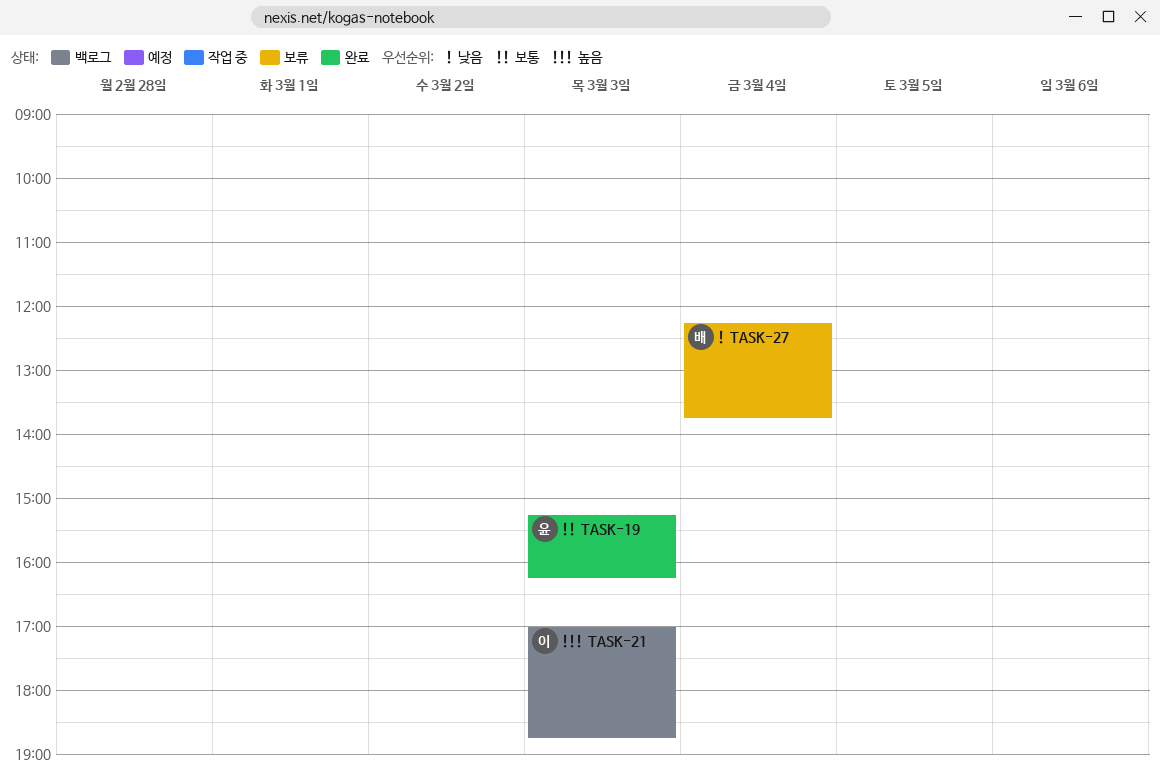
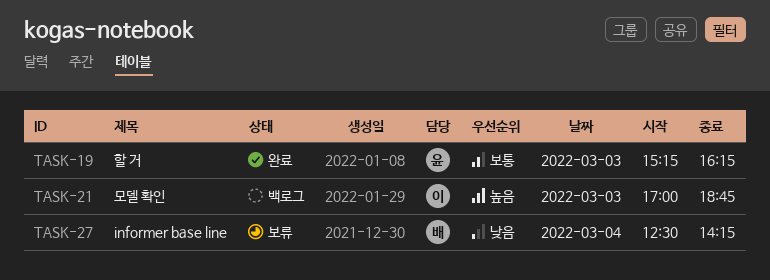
TASK-27, begins: 12:15 -> 12:30
TASK-27, ends: 13:45 -> 14:15

